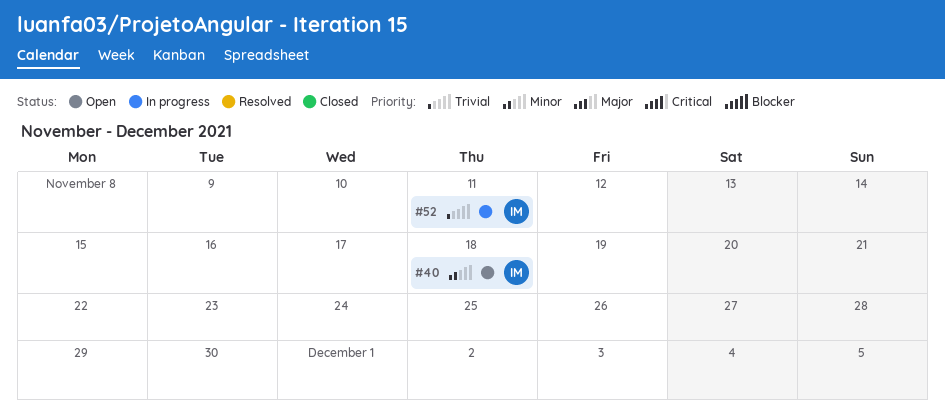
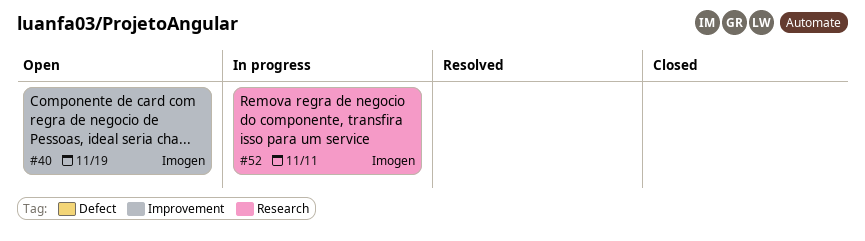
#40, due: Nov 18 -> Nov 19

